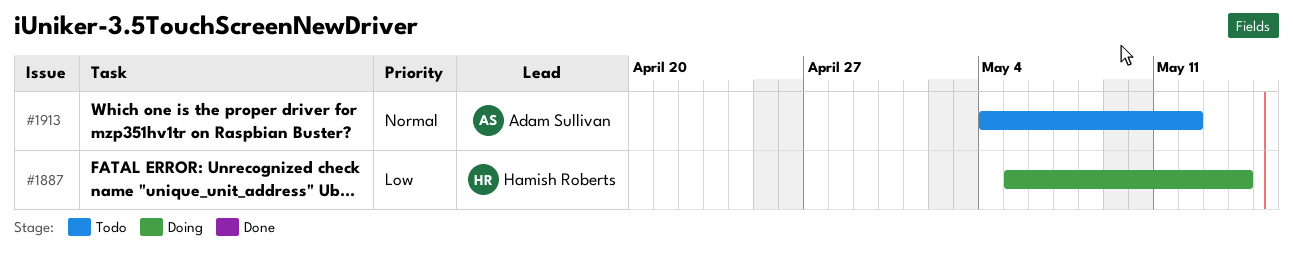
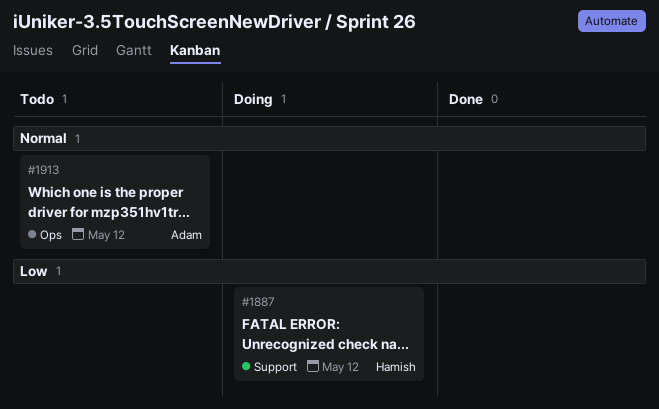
#1887, due: May 14 -> May 12

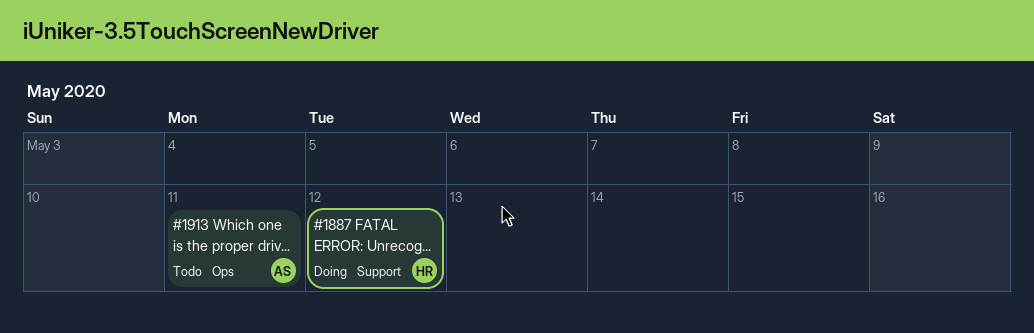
#1913, due: May 12 -> May 11

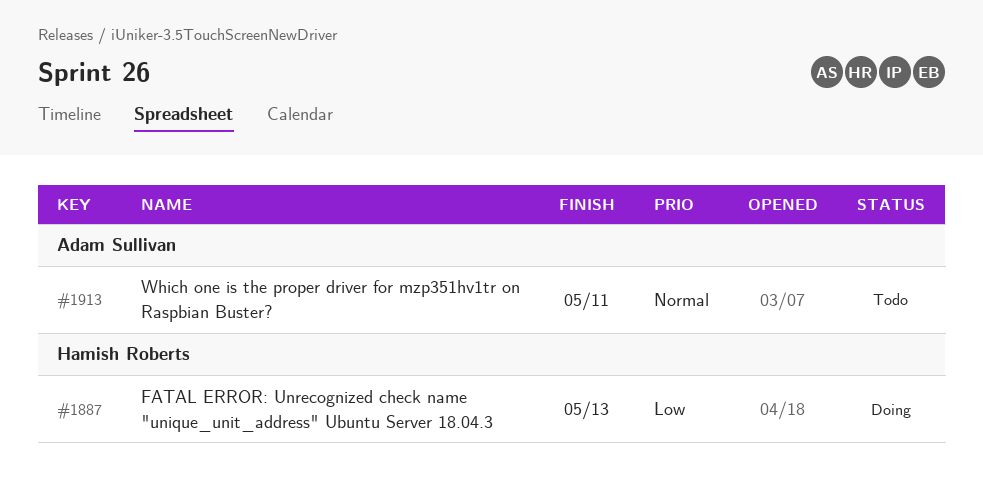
#1887, due: May 12 -> May 13

